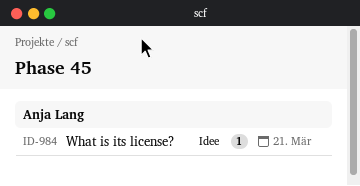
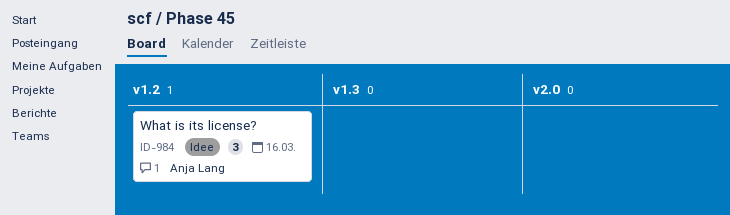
ID-984, estimate: 1 -> 3
ID-984, due: Mar 21 -> Mar 16

